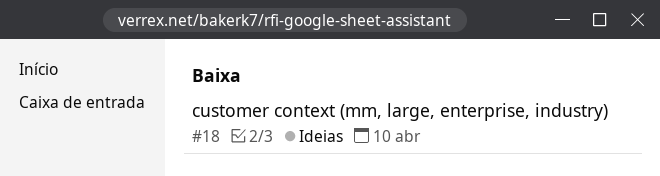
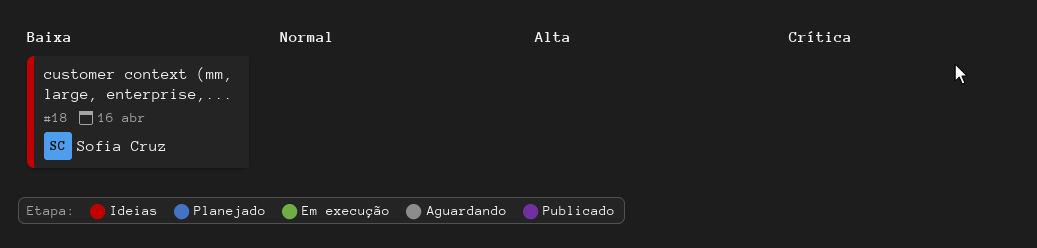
#18, due: Apr 10 -> Apr 16

